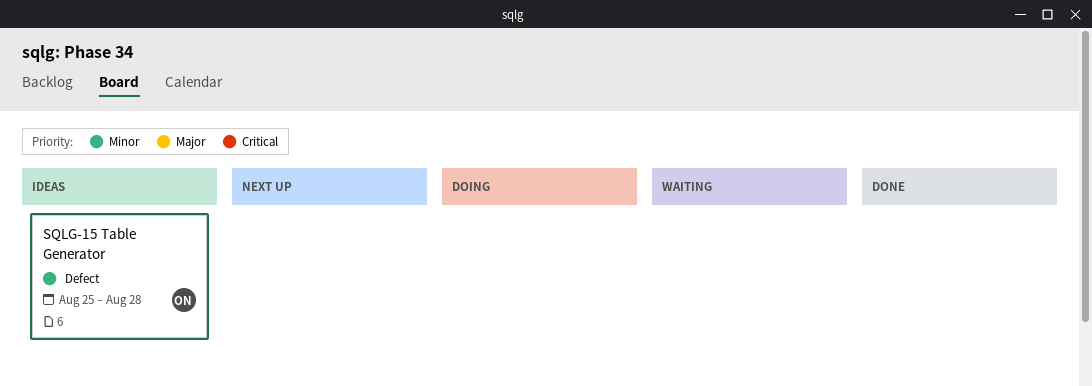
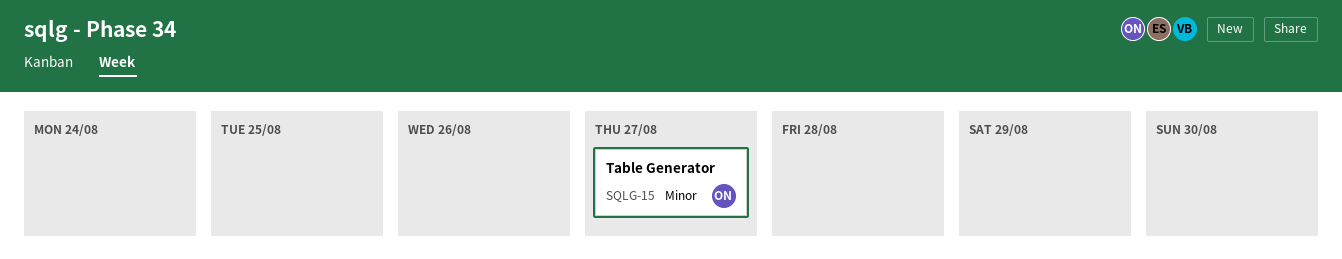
SQLG-15, due: Aug 28 -> Aug 27

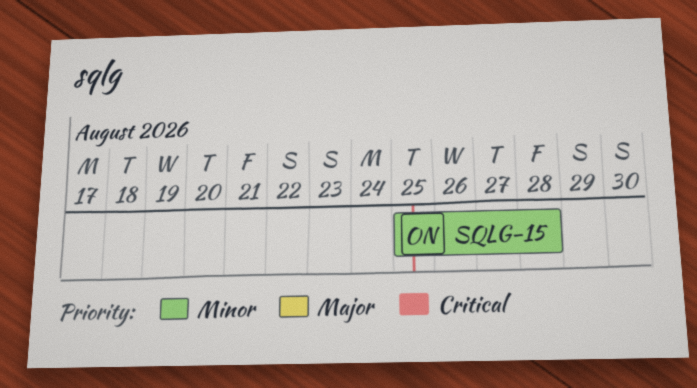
SQLG-15, due: Aug 27 -> Aug 28

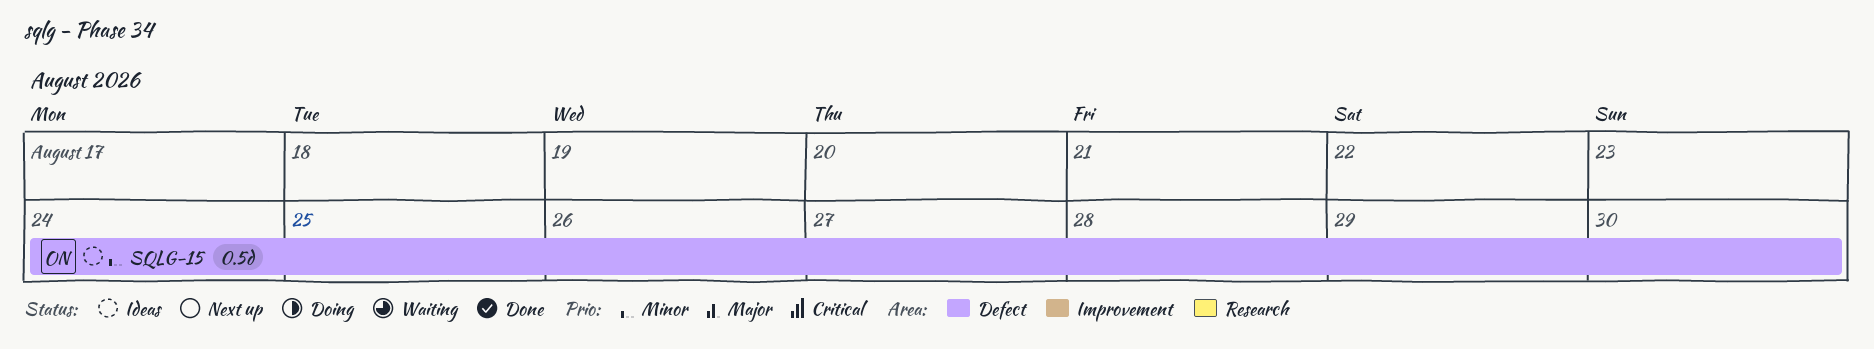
SQLG-15, start: Aug 25 -> Aug 24
SQLG-15, due: Aug 28 -> Aug 30

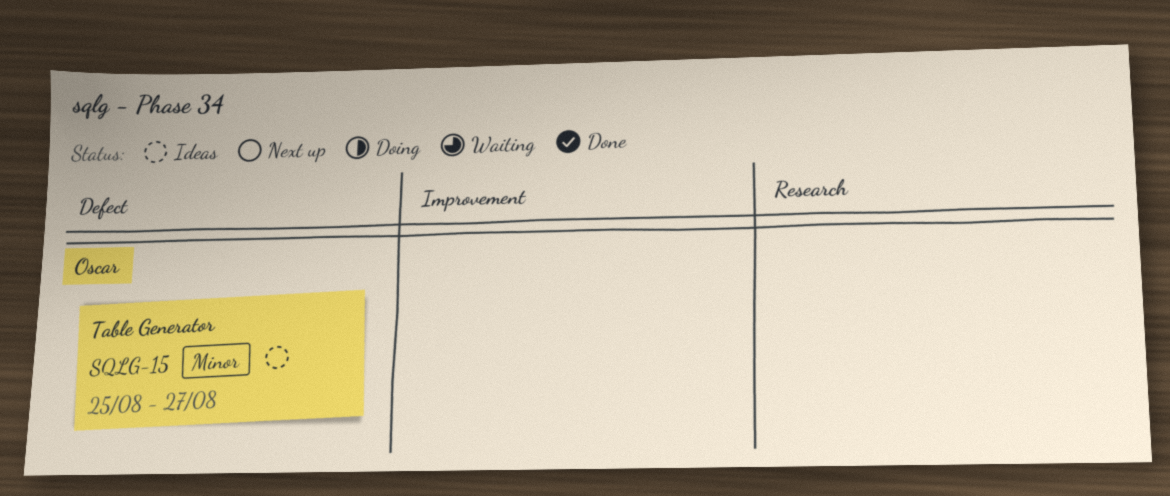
SQLG-15, start: Aug 24 -> Aug 25
SQLG-15, due: Aug 30 -> Aug 27

